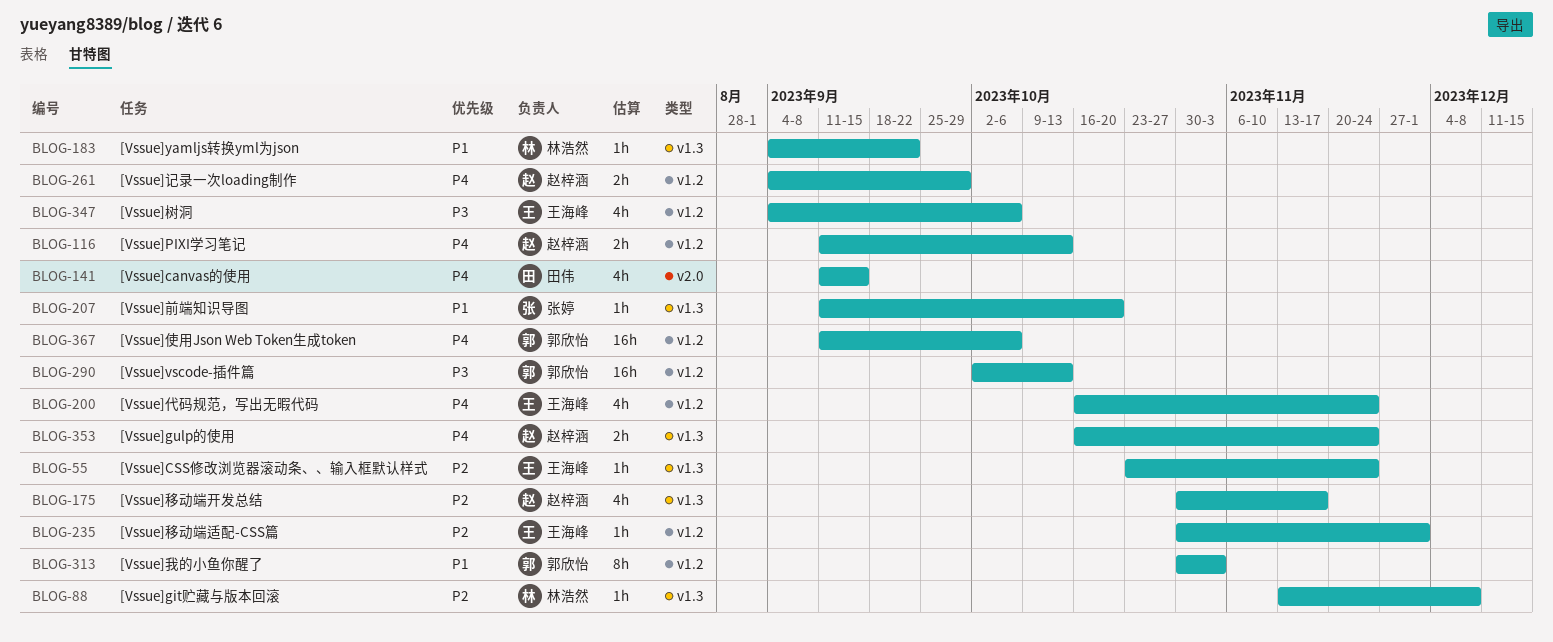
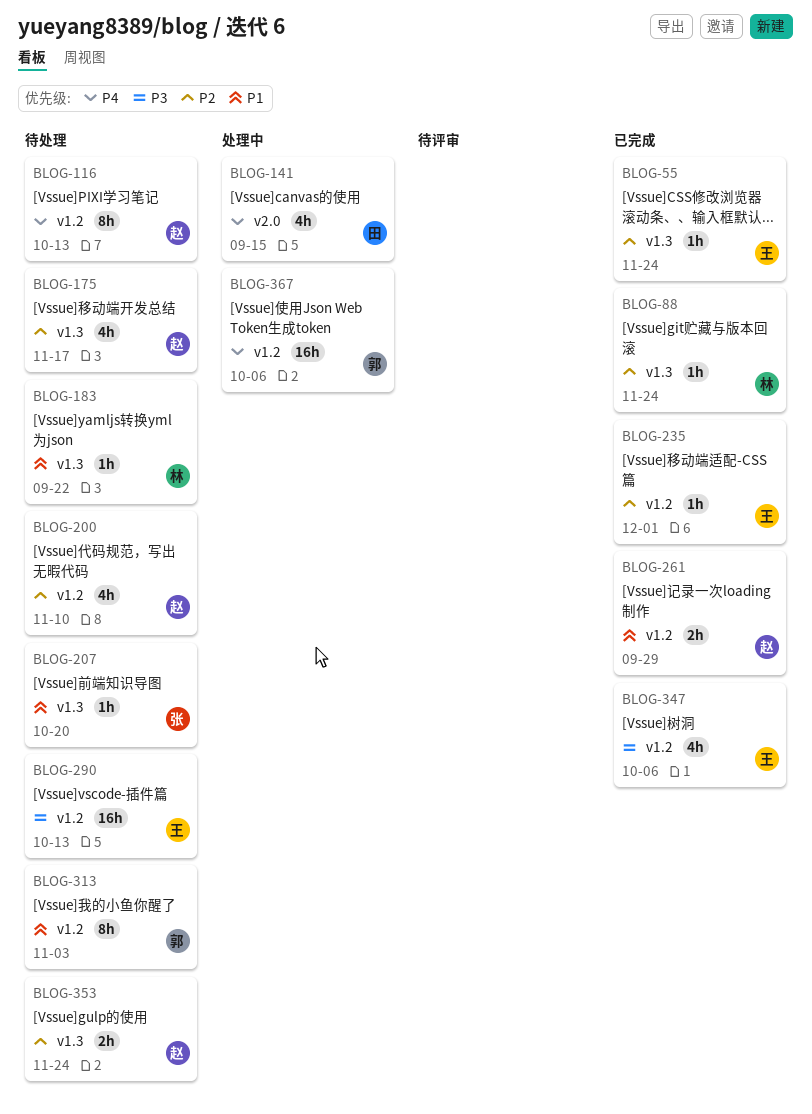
BLOG-88, due: Dec 8 -> Nov 24
BLOG-116, estimate: 2h -> 8h
BLOG-200, owner: 王海峰 -> 赵梓涵
BLOG-200, priority: P4 -> P2
BLOG-200, due: Nov 24 -> Nov 10
BLOG-261, priority: P4 -> P1
BLOG-290, owner: 郭欣怡 -> 王海峰
BLOG-353, priority: P4 -> P2

